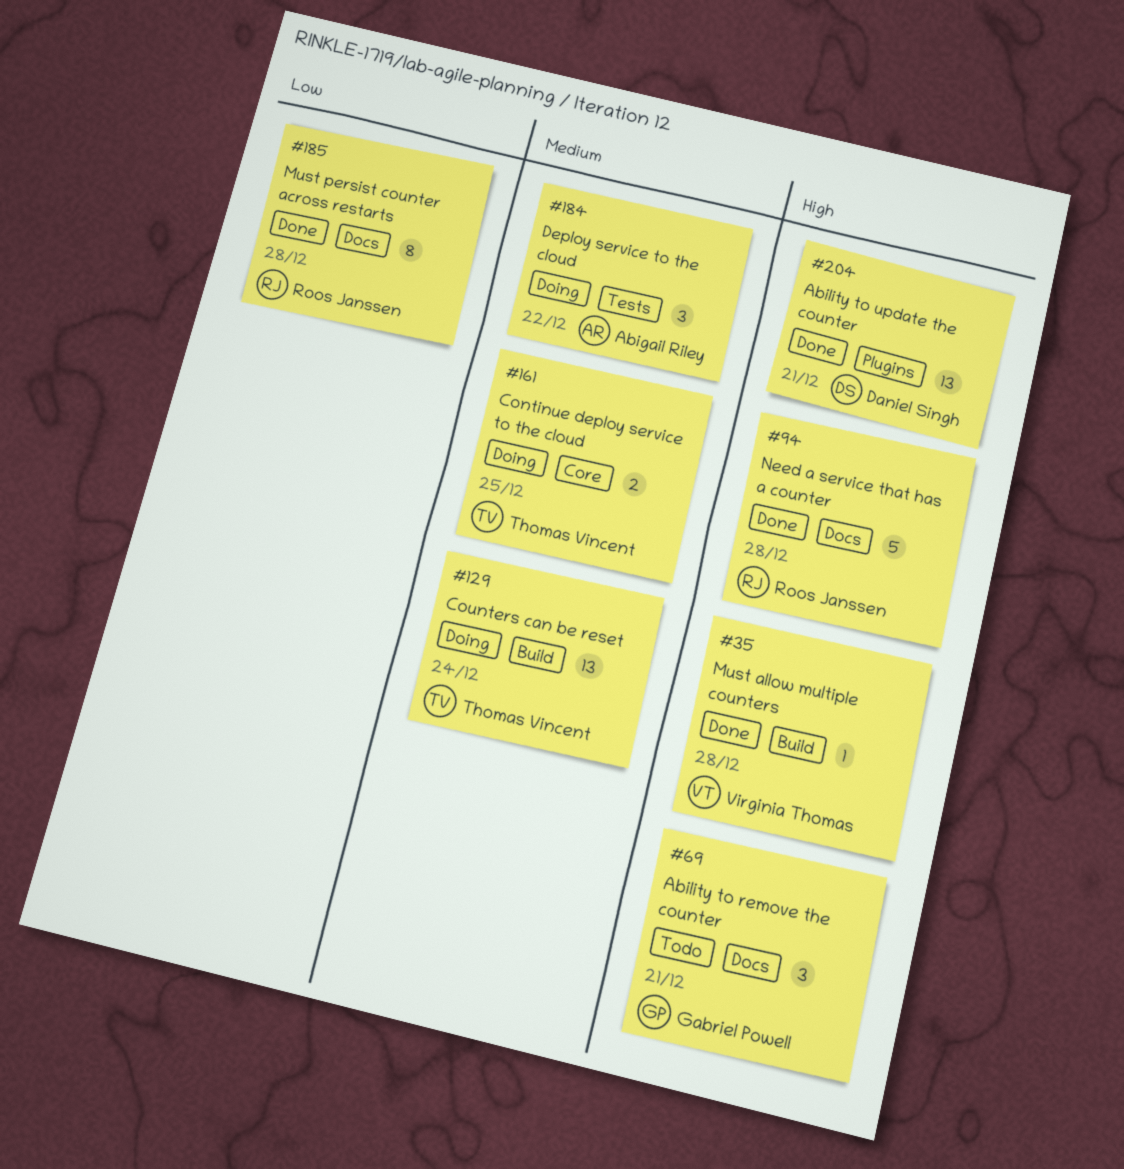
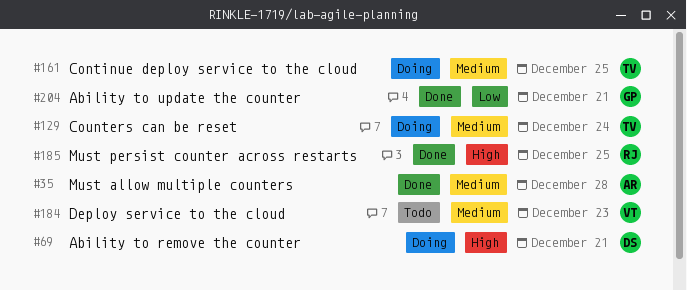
#35, owner: Virginia Thomas -> Abigail Riley
#35, priority: High -> Medium
#69, status: Todo -> Doing
#69, owner: Gabriel Powell -> Daniel Singh
#94: present -> none
#184, status: Doing -> Todo
#184, owner: Abigail Riley -> Virginia Thomas
#184, due: Dec 22 -> Dec 23
#185, priority: Low -> High
#185, due: Dec 28 -> Dec 25
#204, owner: Daniel Singh -> Gabriel Powell
#204, priority: High -> Low

